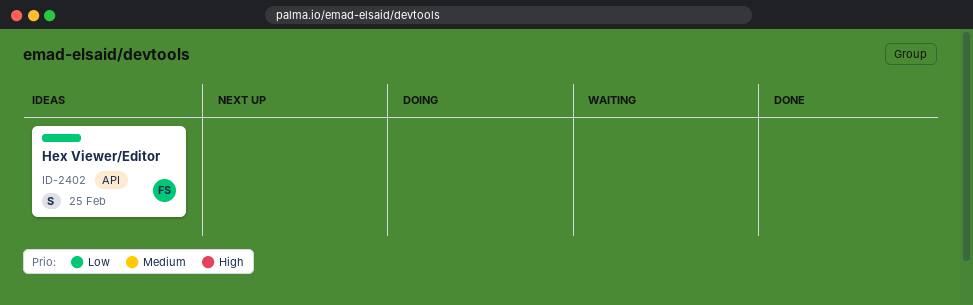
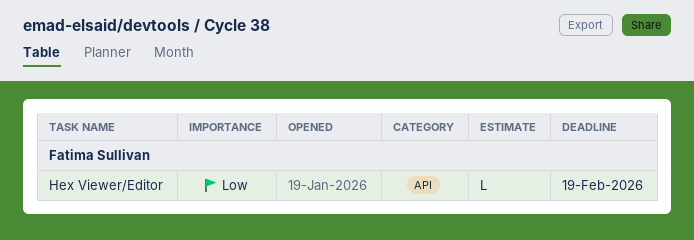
Hex Viewer/Editor, estimate: S -> L
Hex Viewer/Editor, due: Feb 25 -> Feb 19

